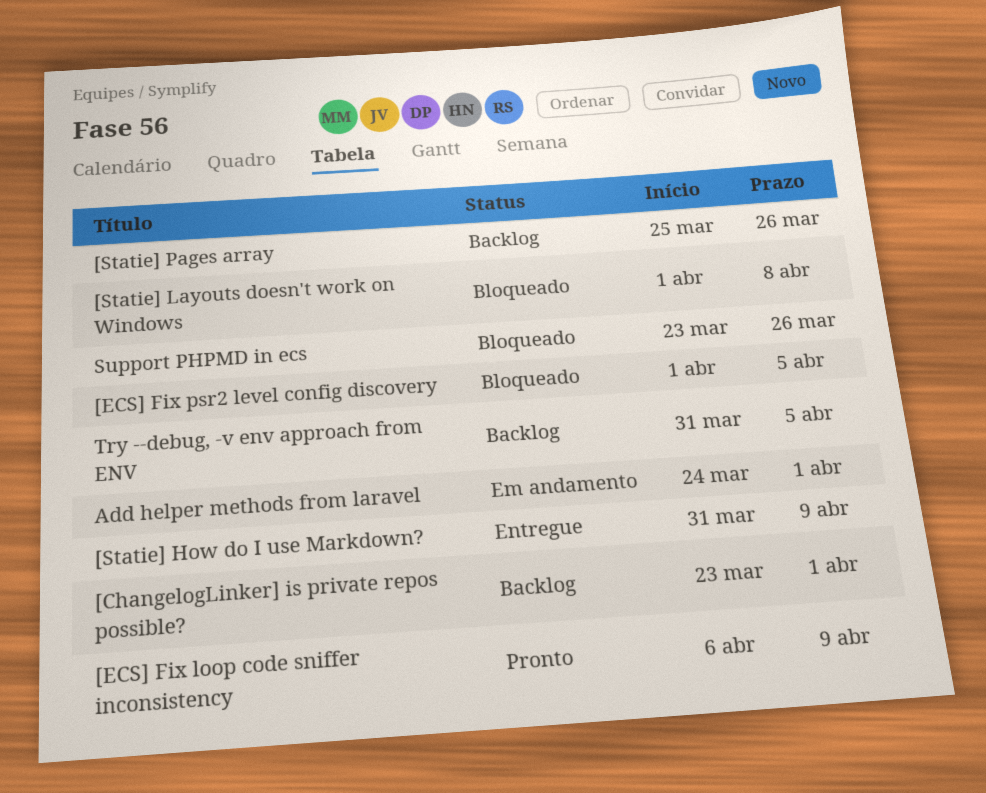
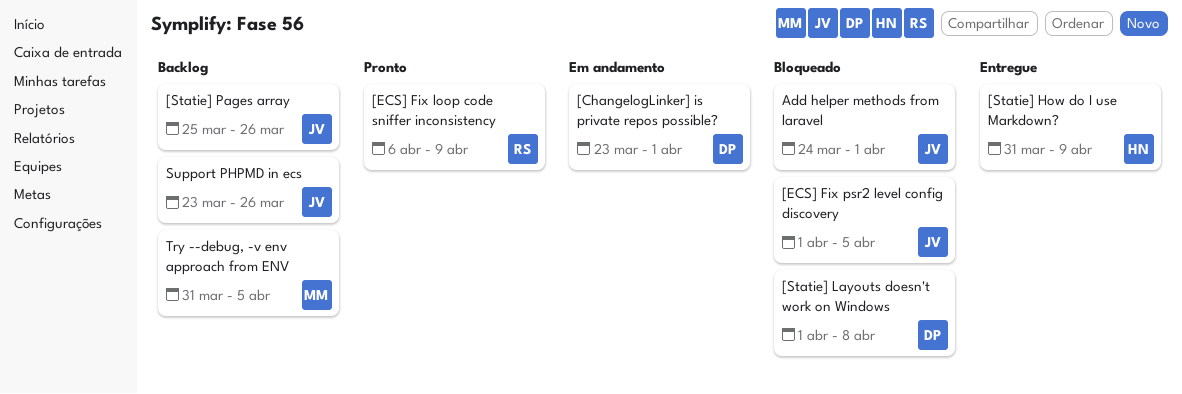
[ChangelogLinker] is private repos possible?, status: Backlog -> Em andamento
Add helper methods from laravel, status: Em andamento -> Bloqueado
Support PHPMD in ecs, status: Bloqueado -> Backlog

